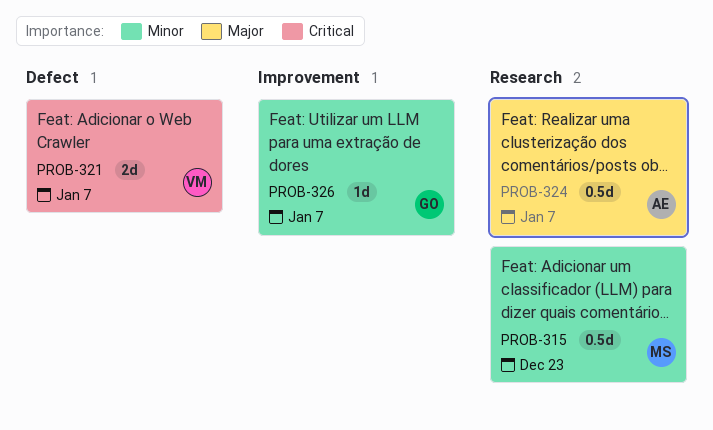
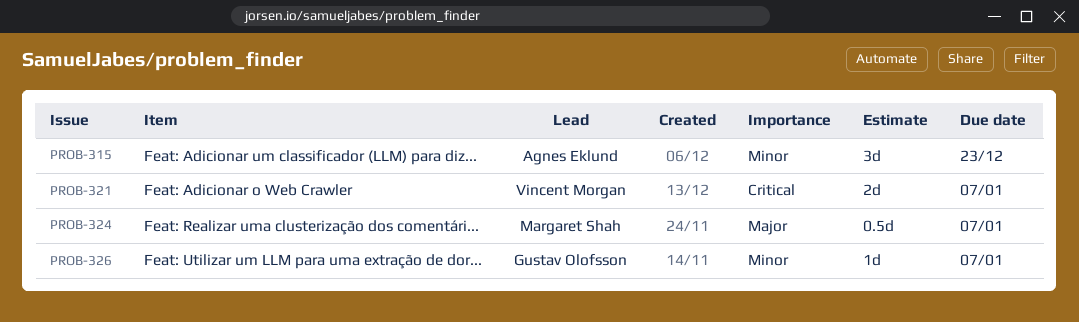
PROB-315, owner: Margaret Shah -> Agnes Eklund
PROB-315, estimate: 0.5d -> 3d
PROB-324, owner: Agnes Eklund -> Margaret Shah

